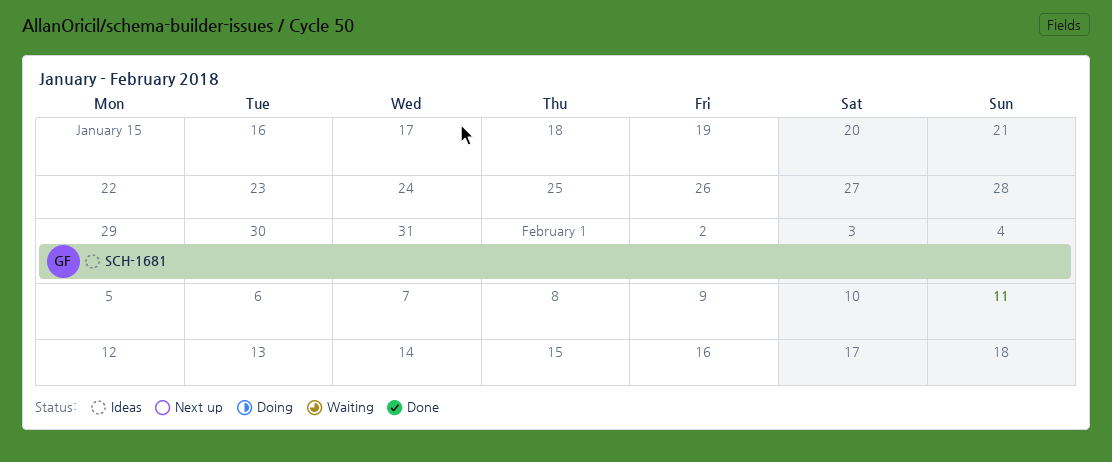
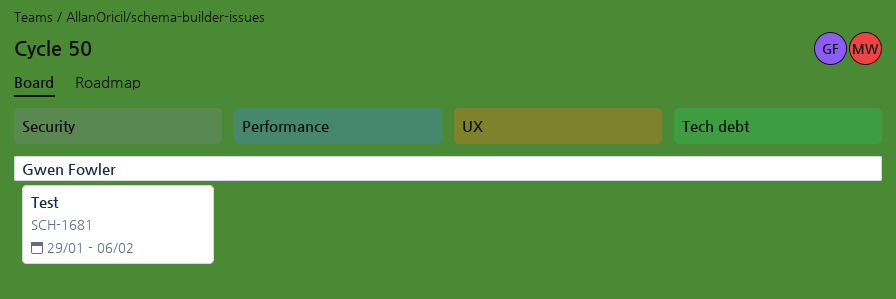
SCH-1681, due: Feb 4 -> Feb 6

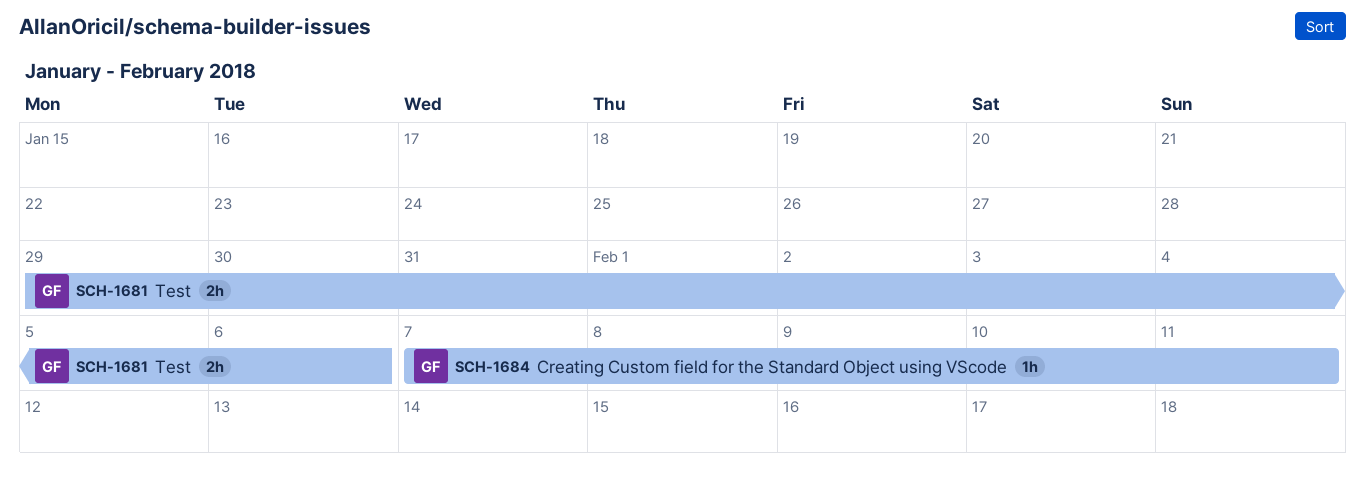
SCH-1684: none -> present

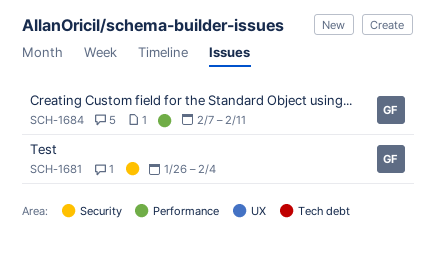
SCH-1681, start: Jan 29 -> Jan 26
SCH-1681, due: Feb 6 -> Feb 4

